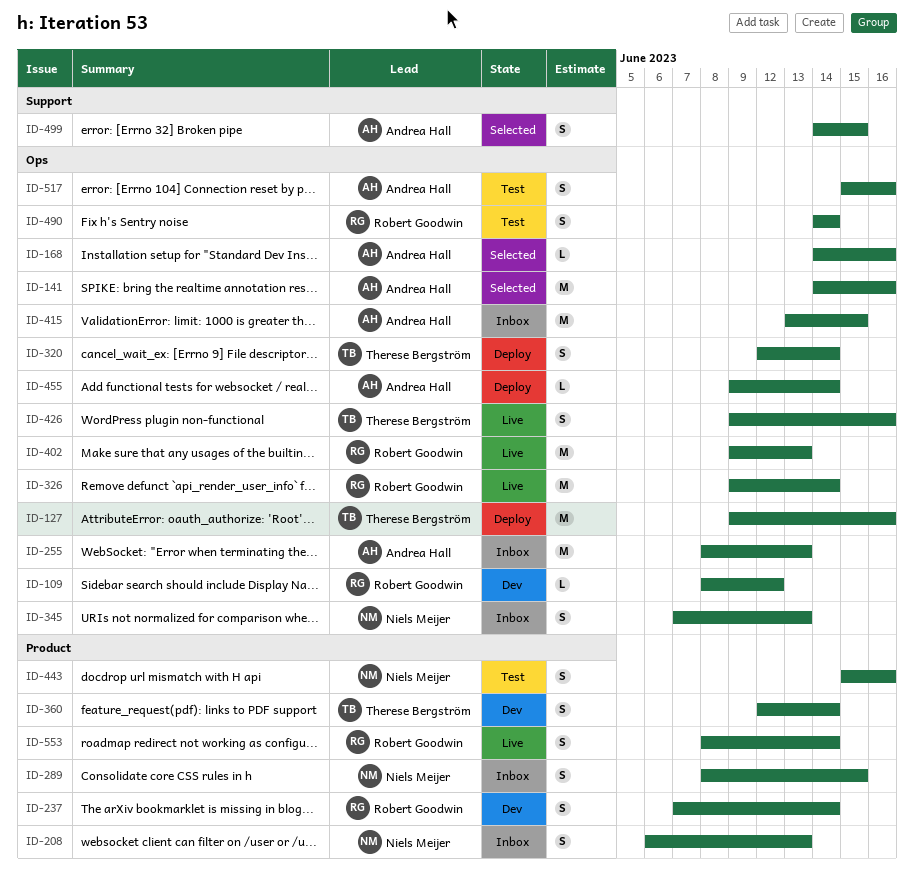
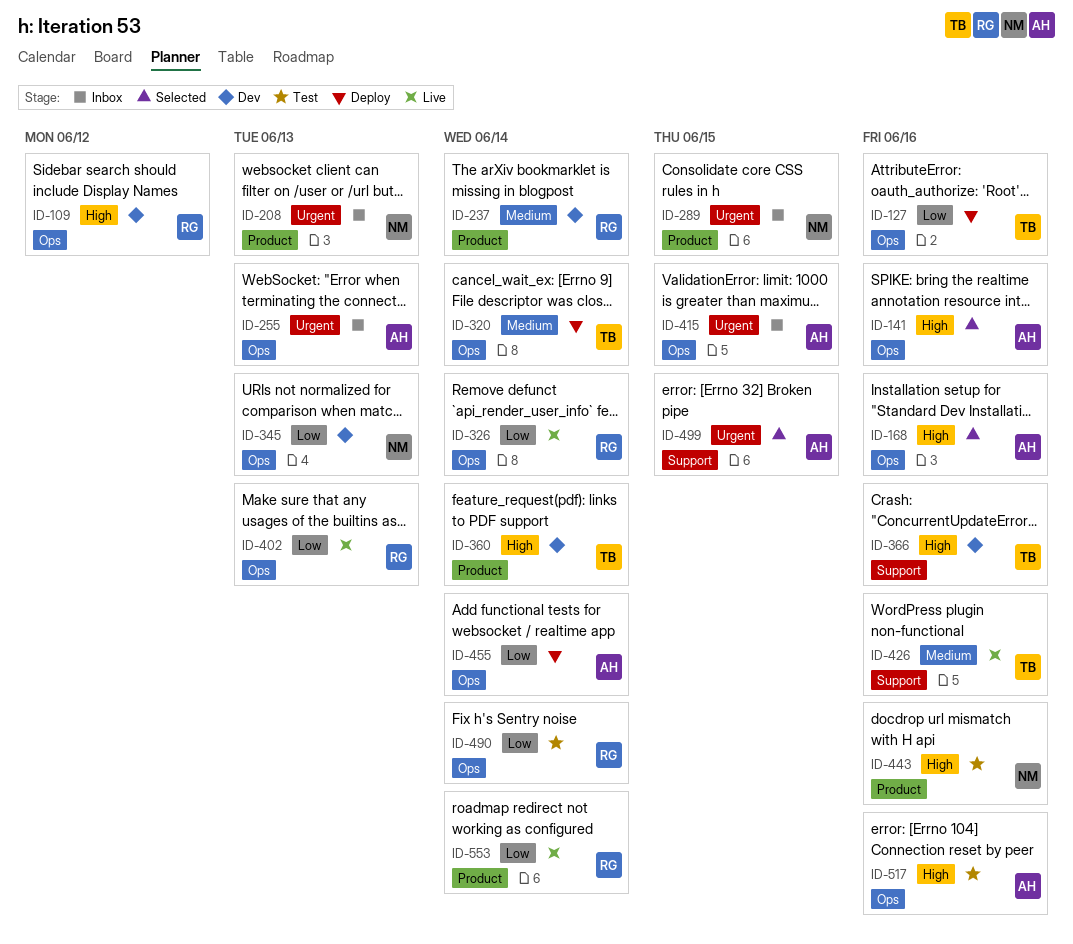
ID-345, status: Inbox -> Dev
ID-366: none -> present
ID-426, label: Ops -> Support

